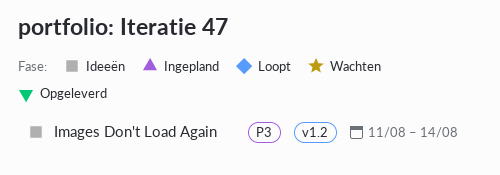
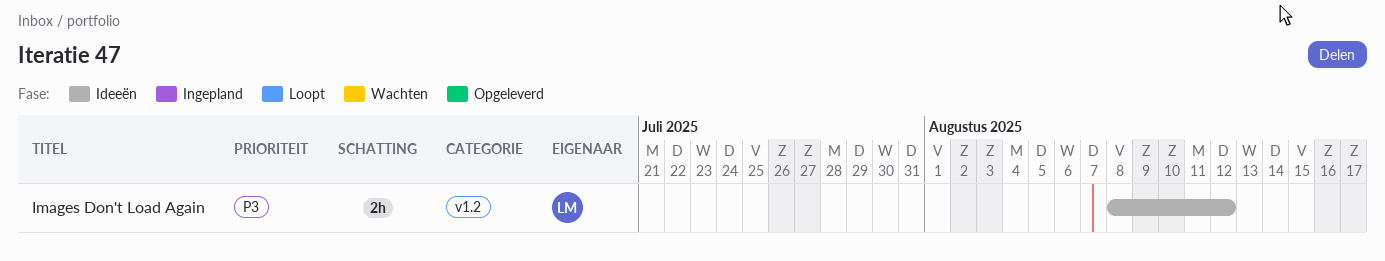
Images Don't Load Again, start: Aug 11 -> Aug 8
Images Don't Load Again, due: Aug 14 -> Aug 12

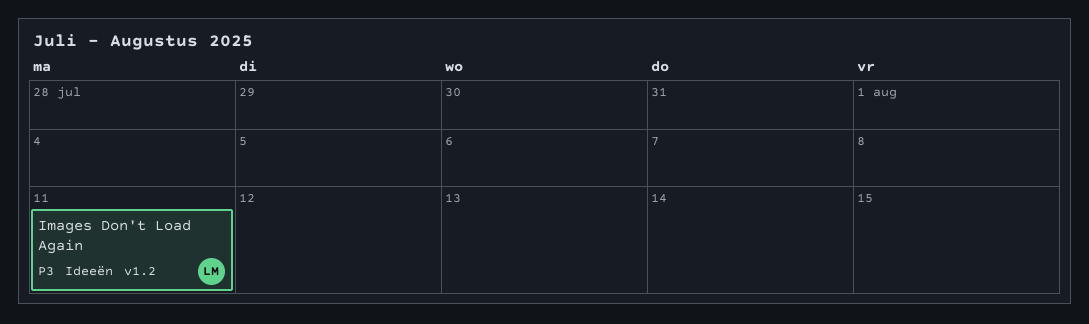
Images Don't Load Again, due: Aug 12 -> Aug 11

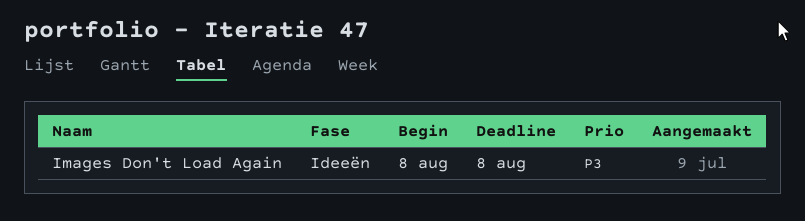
Images Don't Load Again, due: Aug 11 -> Aug 8

